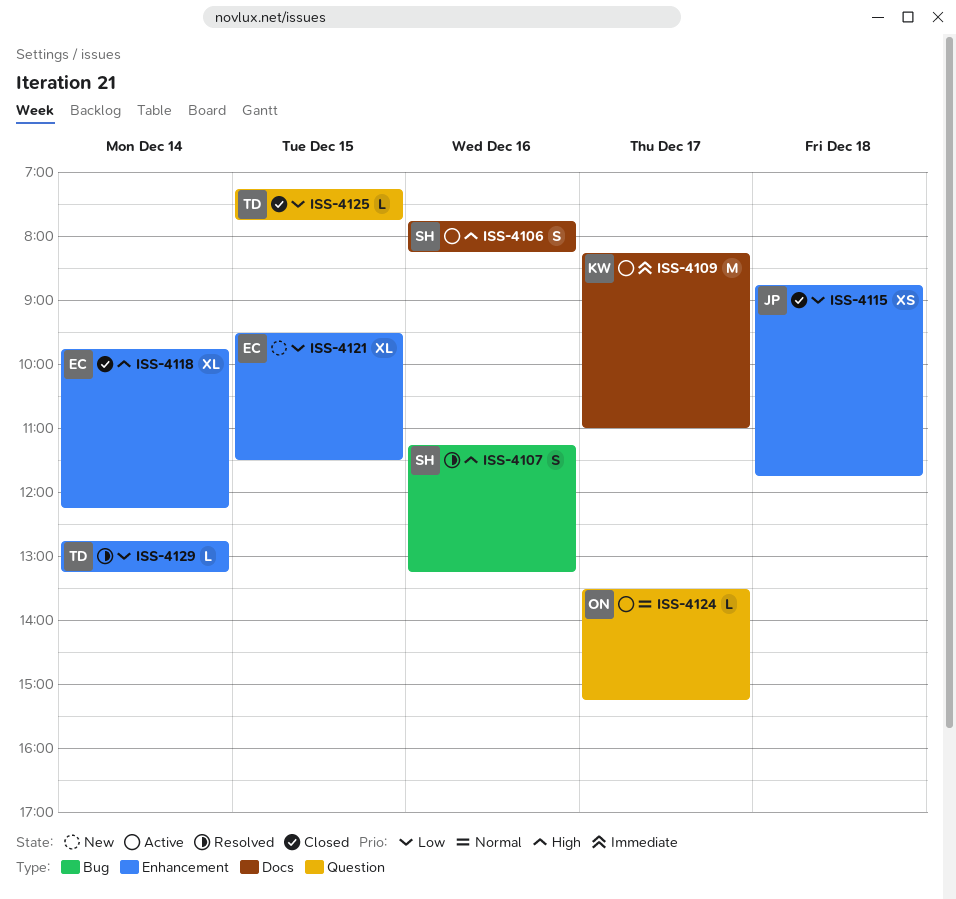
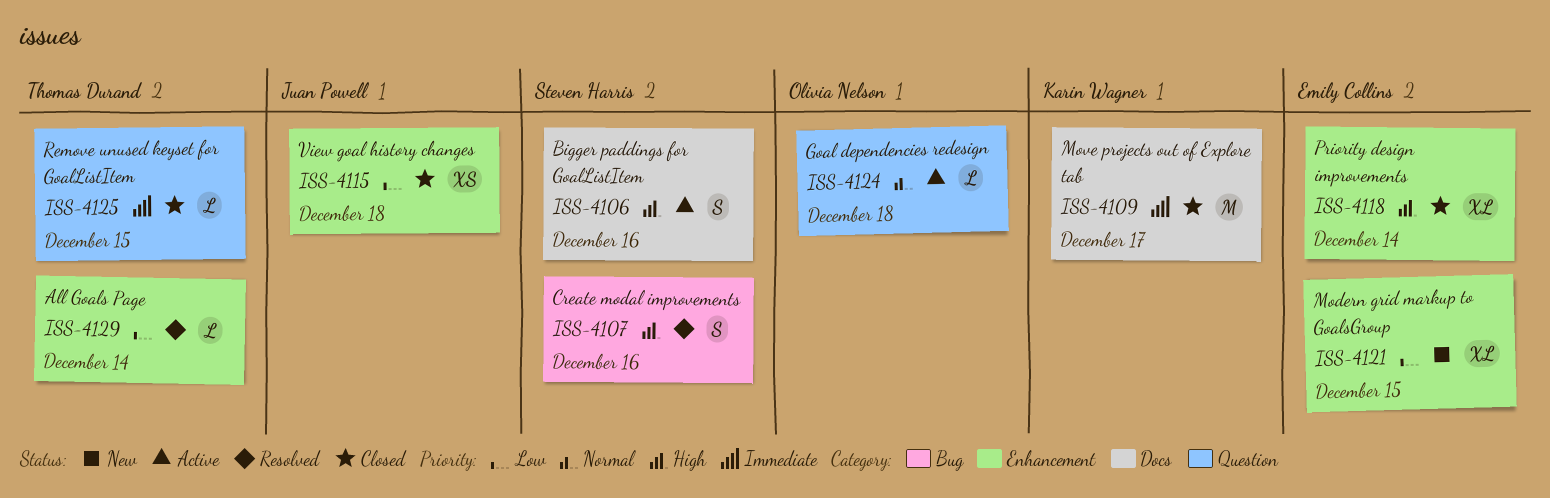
ISS-4109, status: Active -> Closed
ISS-4124, day: Dec 17 -> Dec 18
ISS-4125, priority: Low -> Immediate

